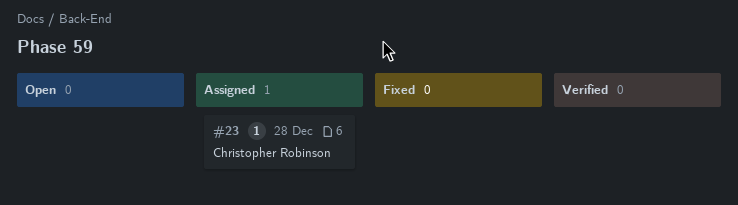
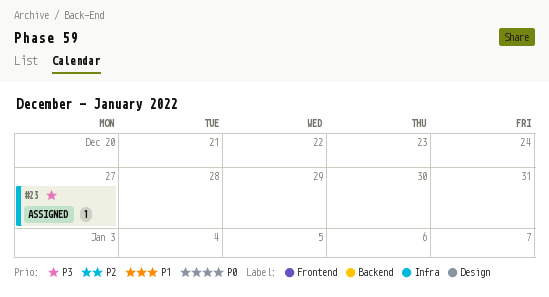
#23, due: Dec 28 -> Dec 27

